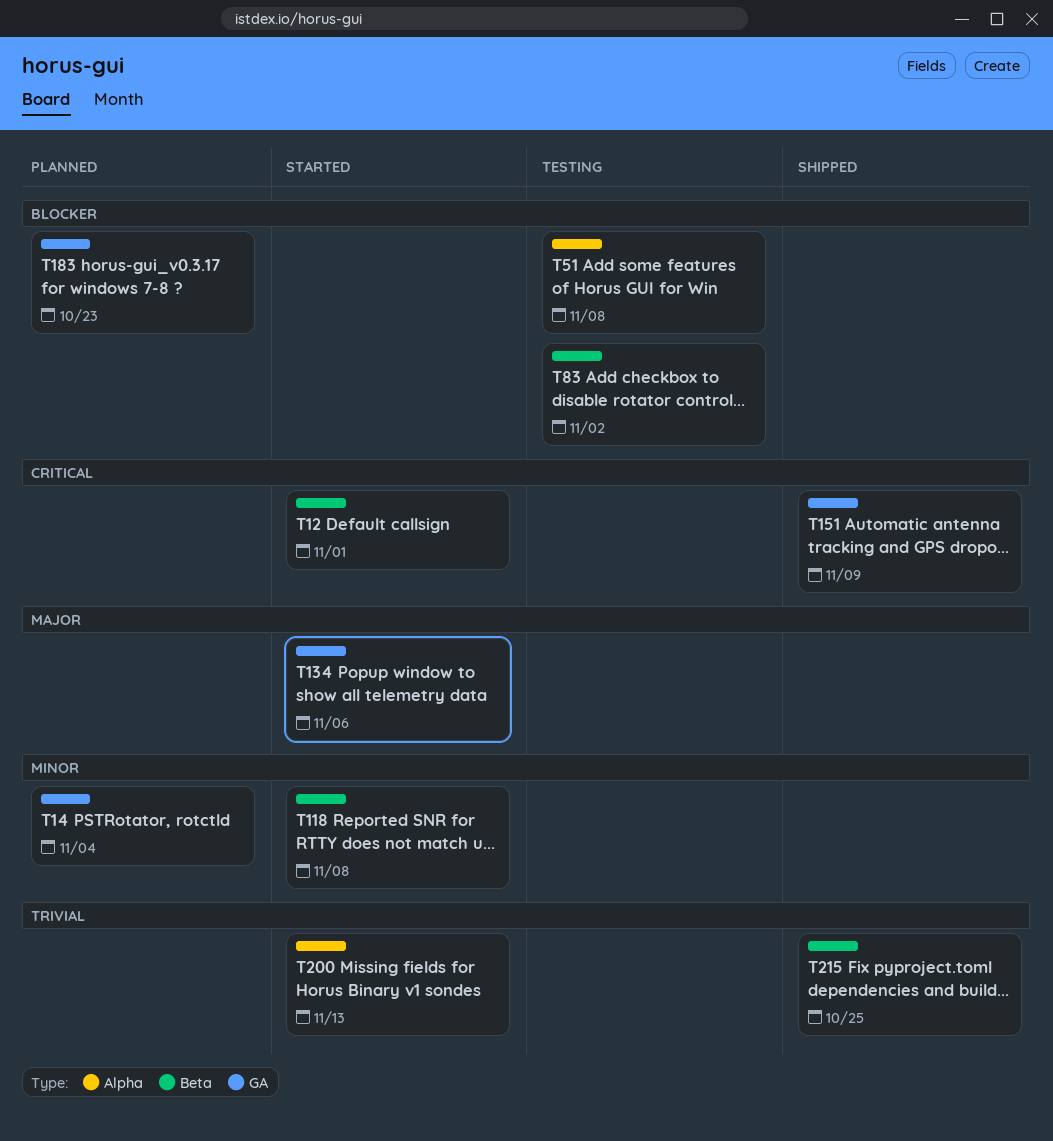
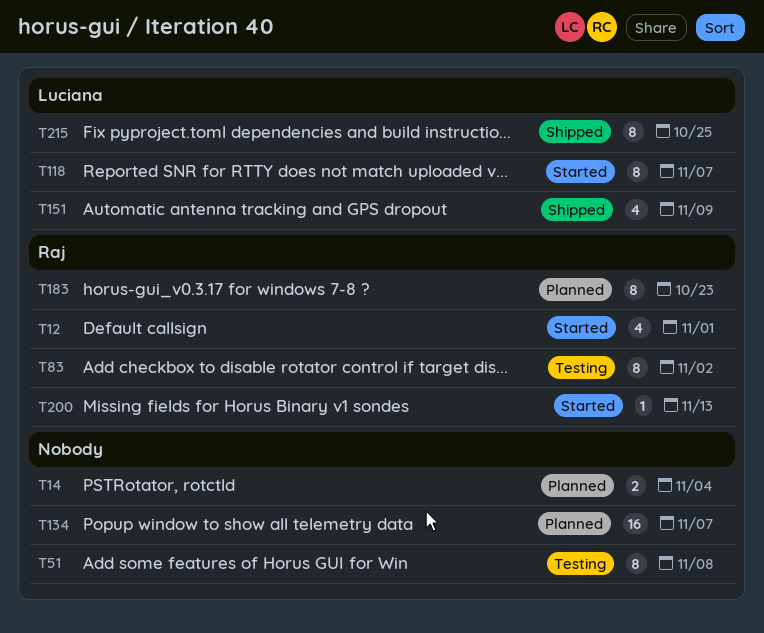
T118, due: Nov 8 -> Nov 7
T134, status: Started -> Planned
T134, due: Nov 6 -> Nov 7

